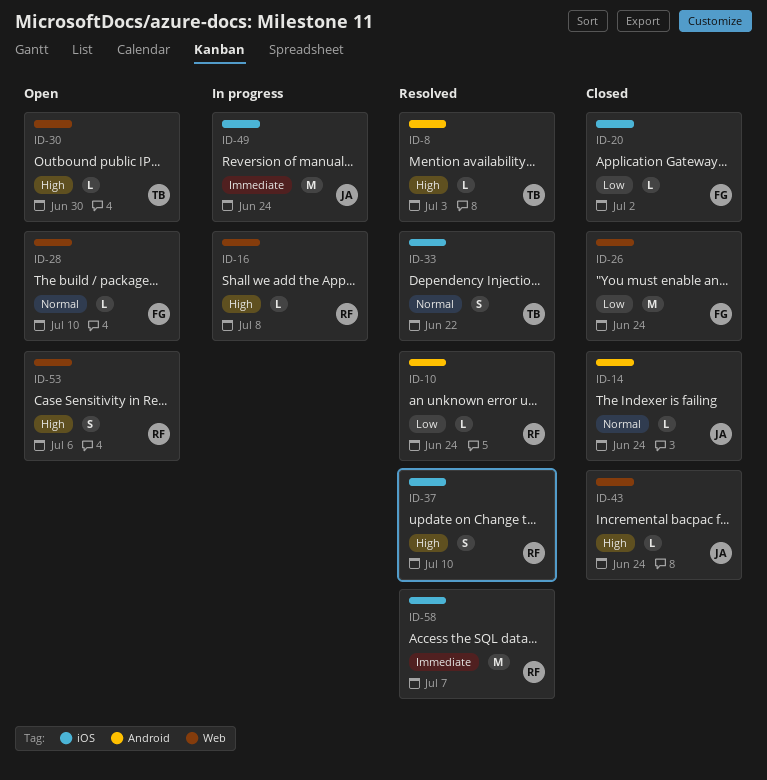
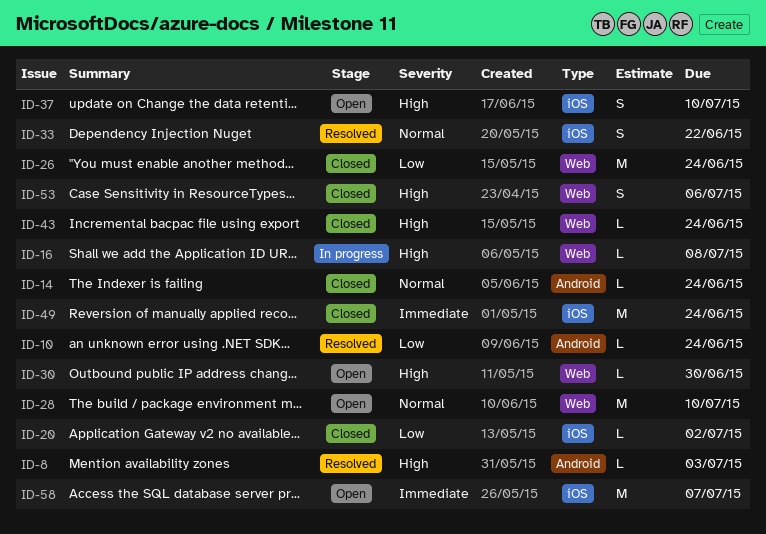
ID-28, estimate: L -> M
ID-37, status: Resolved -> Open
ID-49, status: In progress -> Closed
ID-53, status: Open -> Closed
ID-58, status: Resolved -> Open

